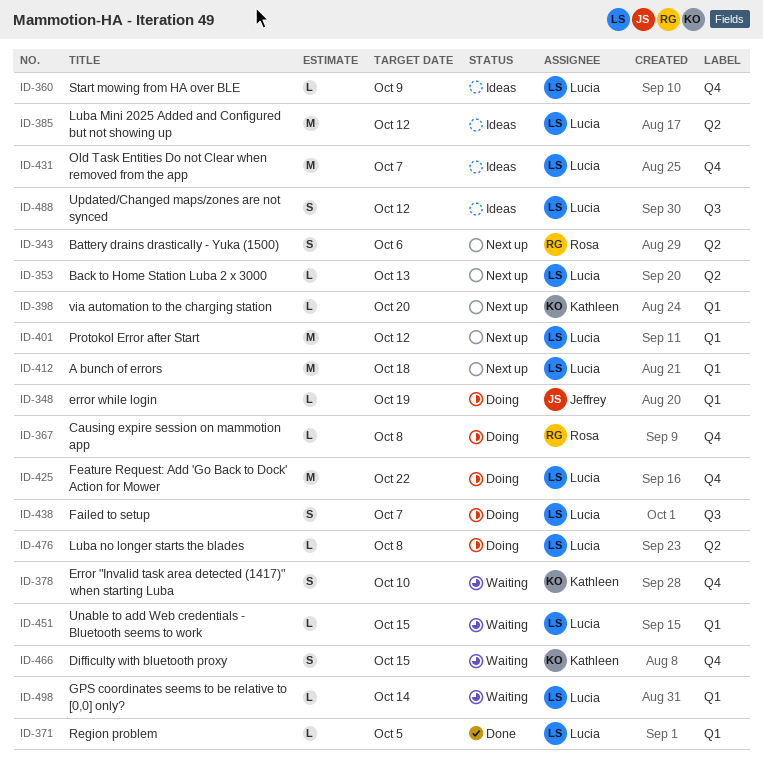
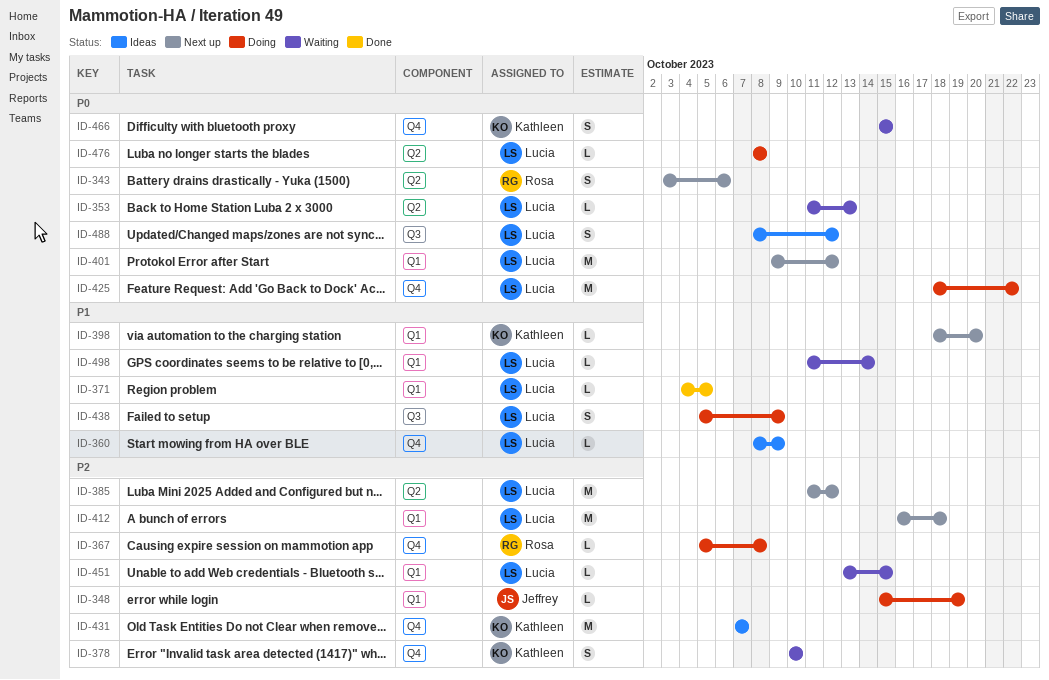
ID-353, status: Next up -> Waiting
ID-385, status: Ideas -> Next up
ID-431, owner: Lucia -> Kathleen
ID-438, due: Oct 7 -> Oct 9

